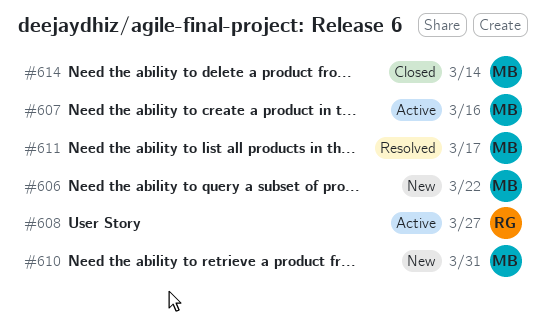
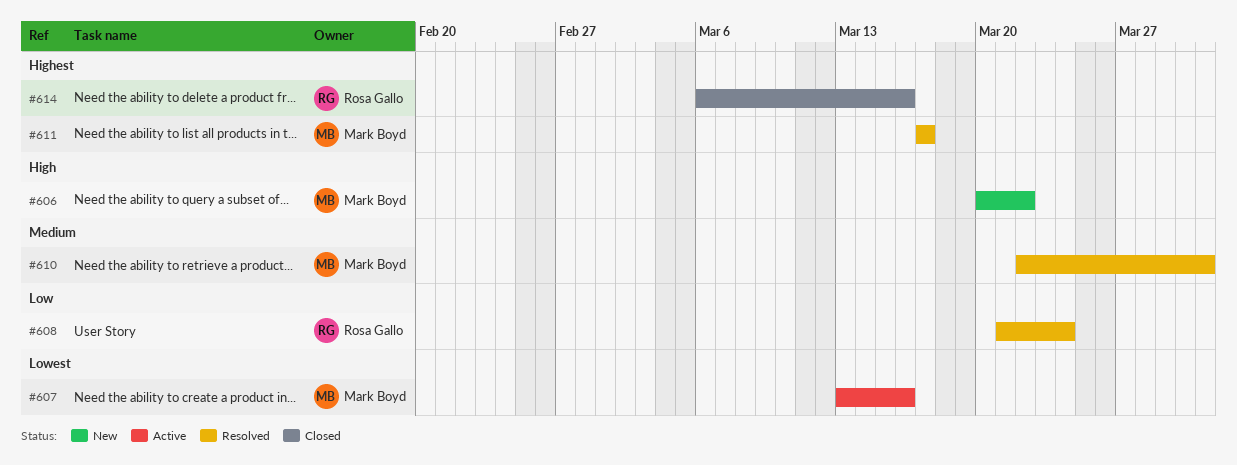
#608, status: Active -> Resolved
#608, due: Mar 27 -> Mar 24
#610, status: New -> Resolved
#614, owner: Mark Boyd -> Rosa Gallo
#614, due: Mar 14 -> Mar 16

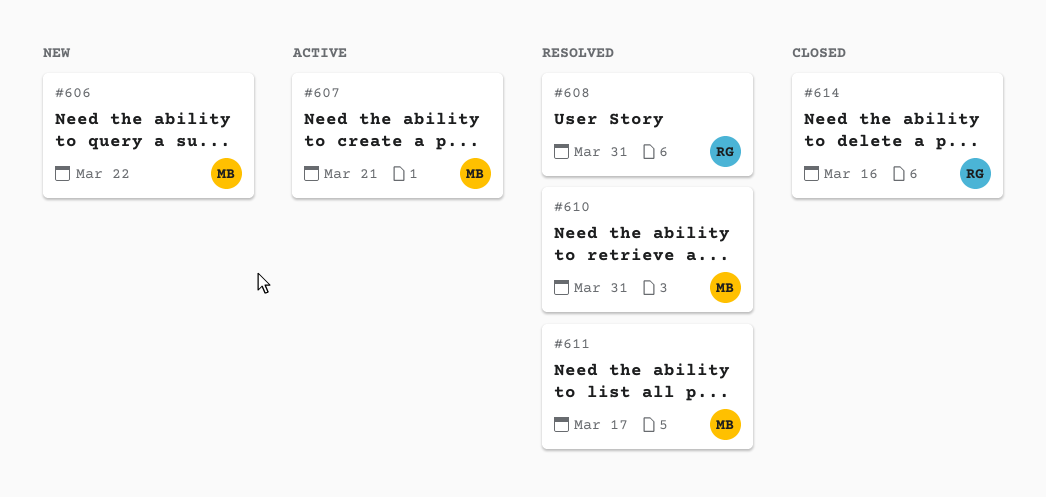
#607, due: Mar 16 -> Mar 21
#608, due: Mar 24 -> Mar 31

